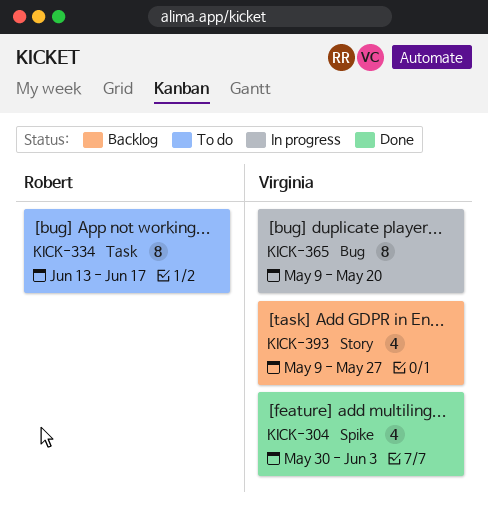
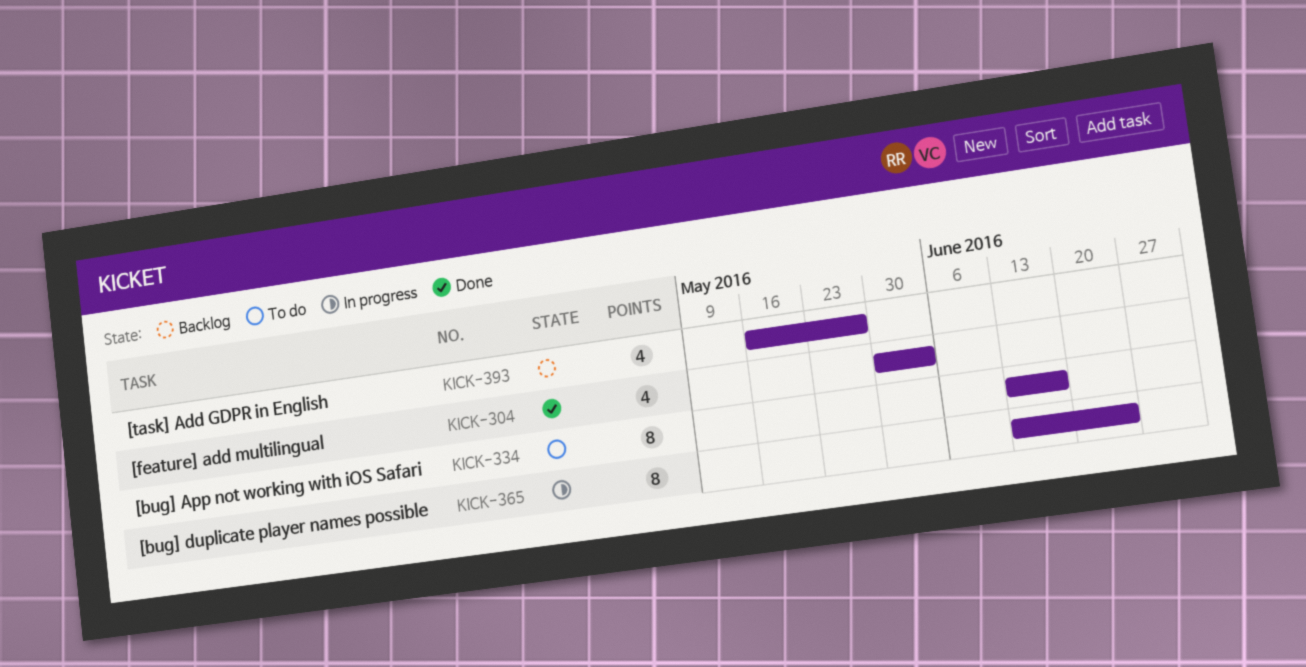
KICK-365, start: May 9 -> Jun 13
KICK-365, due: May 20 -> Jun 24
KICK-393, start: May 9 -> May 16

